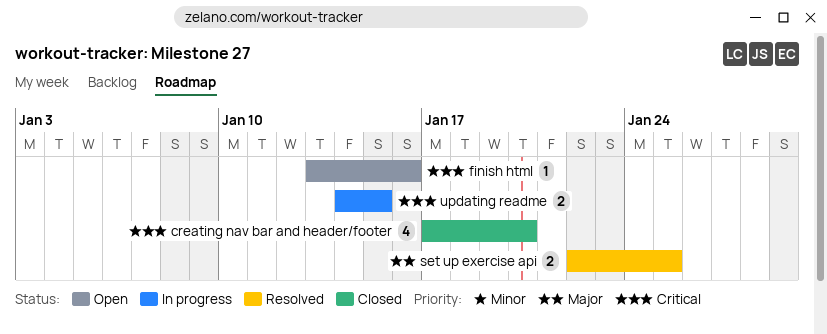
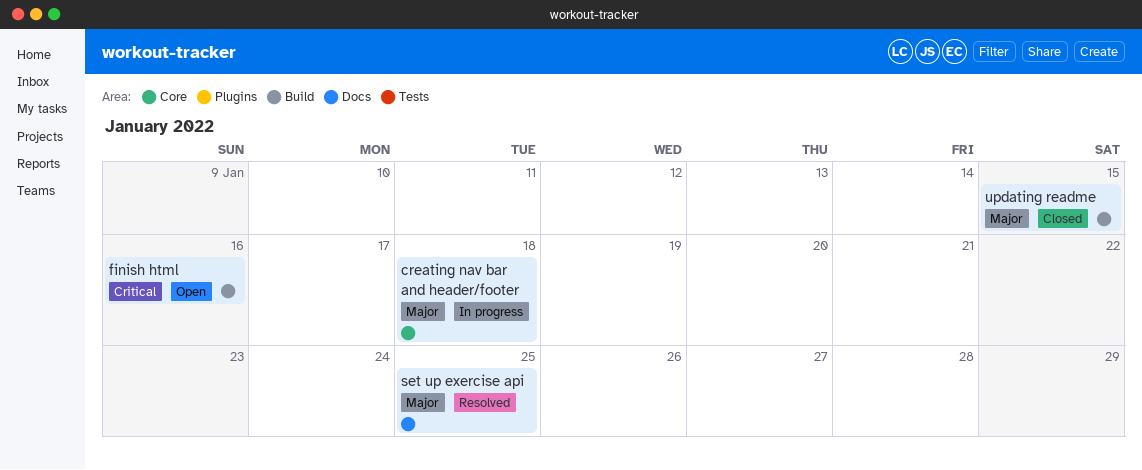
creating nav bar and header/footer, status: Closed -> In progress
creating nav bar and header/footer, priority: Critical -> Major
creating nav bar and header/footer, due: Jan 20 -> Jan 18
updating readme, status: In progress -> Closed
updating readme, priority: Critical -> Major

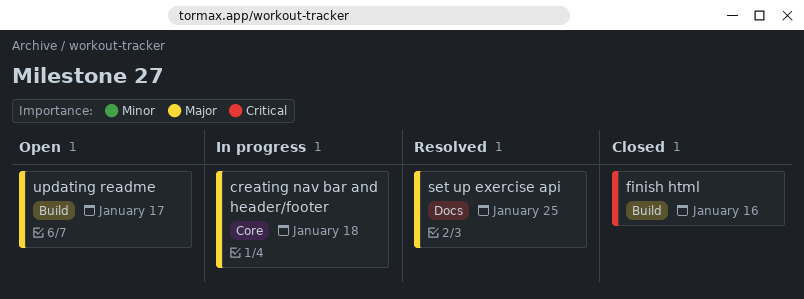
finish html, status: Open -> Closed
updating readme, status: Closed -> Open
updating readme, due: Jan 15 -> Jan 17

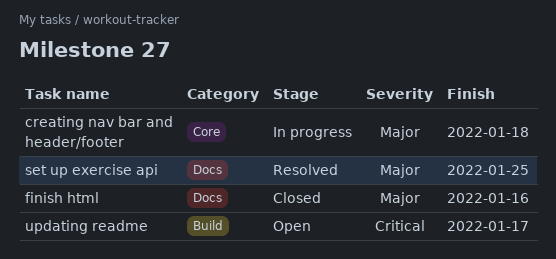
finish html, priority: Critical -> Major
finish html, label: Build -> Docs
updating readme, priority: Major -> Critical

